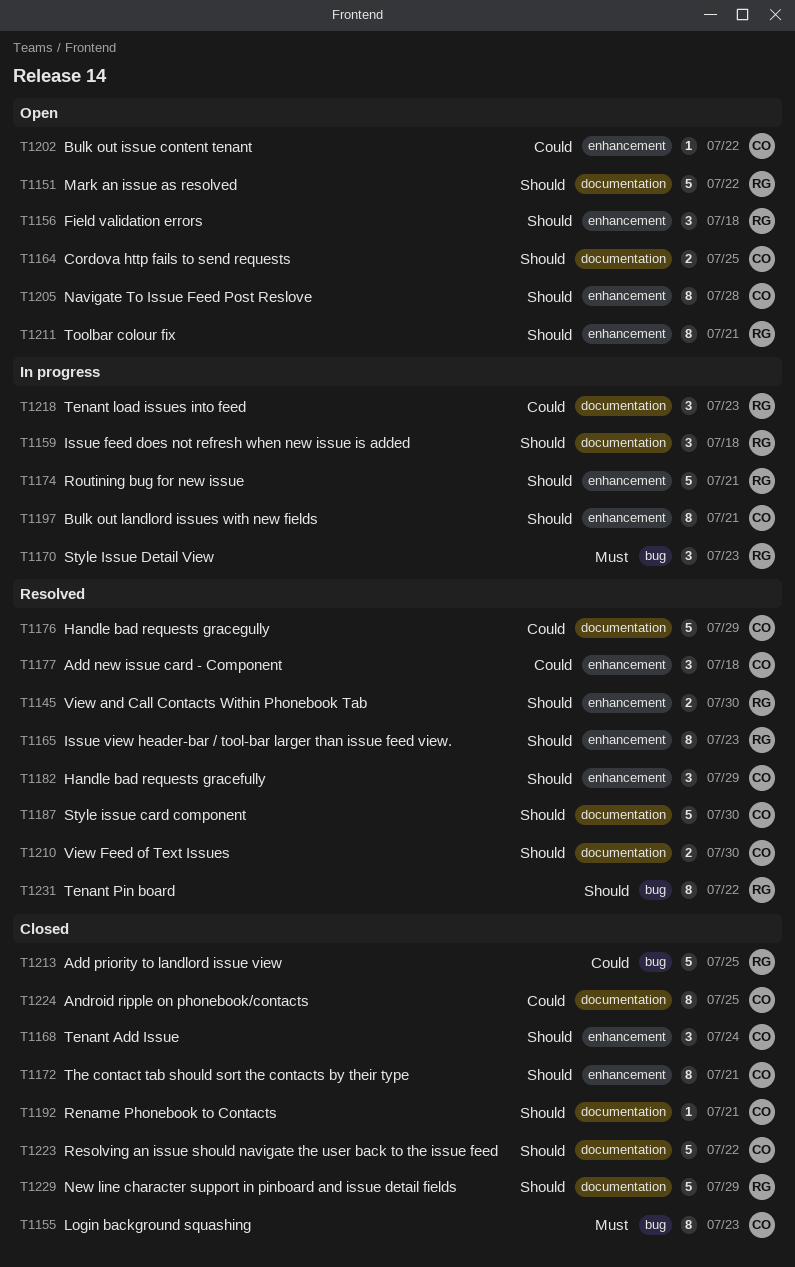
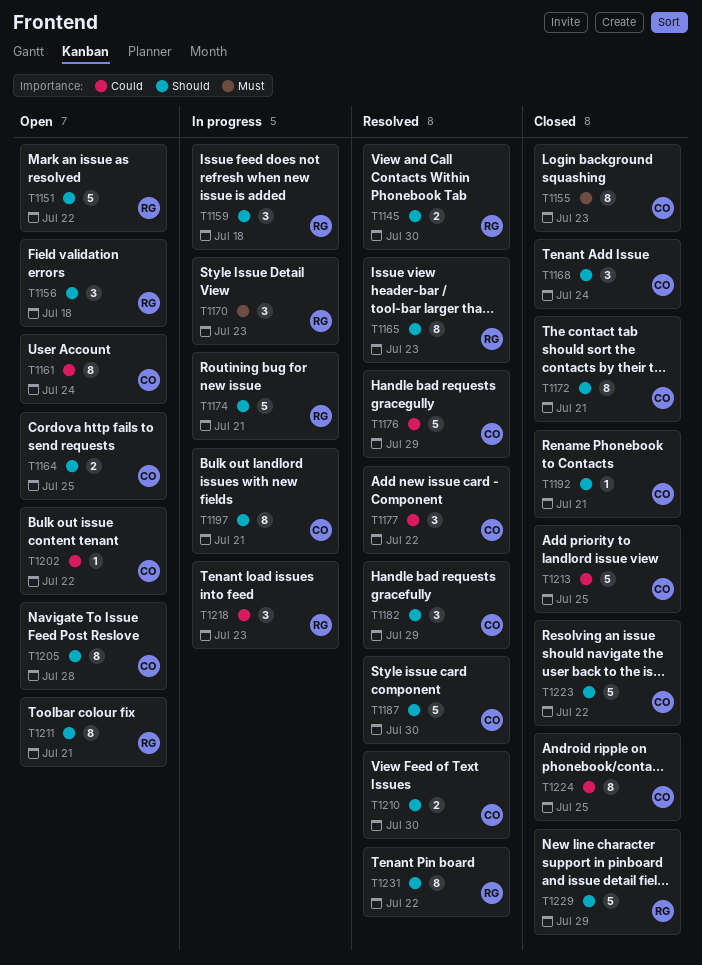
T1161: none -> present
T1177, due: Jul 18 -> Jul 22
T1213, owner: RG -> CO

